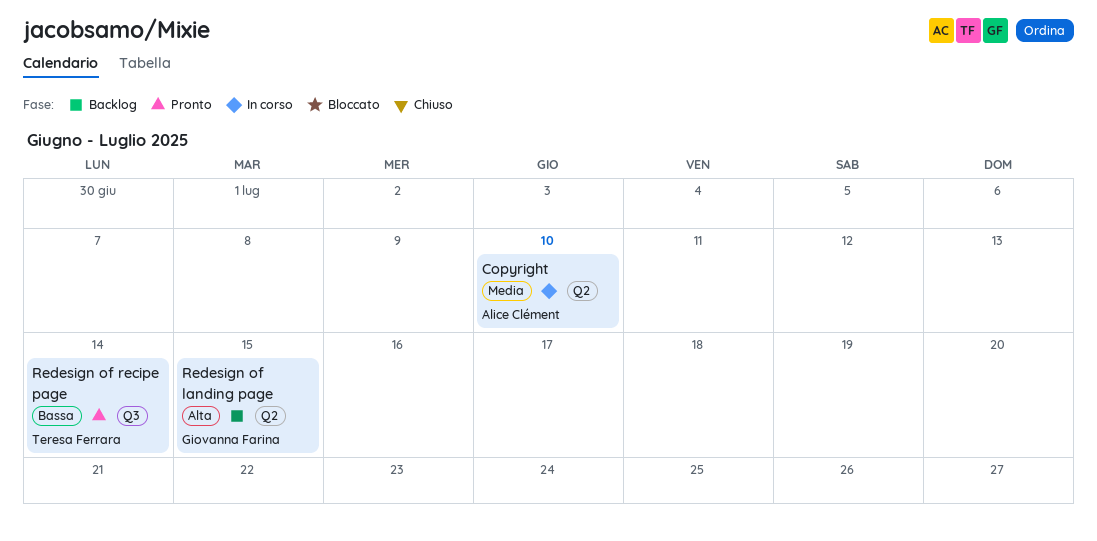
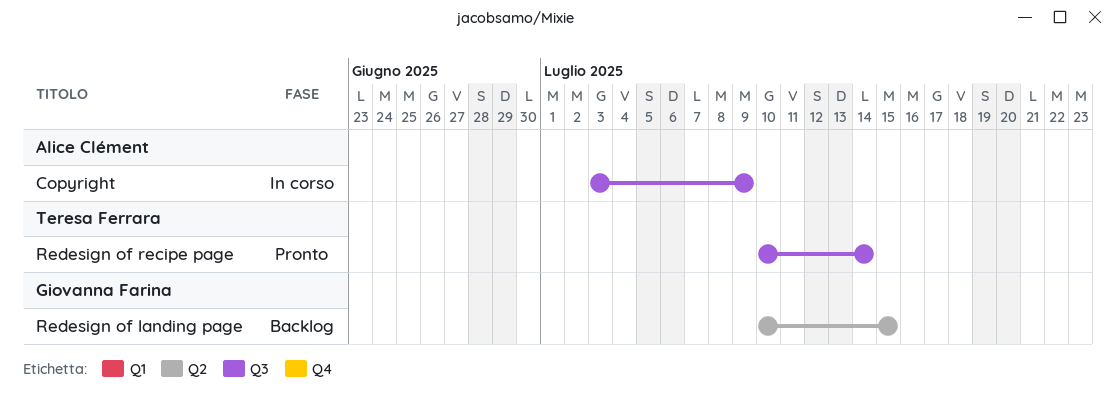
Copyright, label: Q2 -> Q3
Copyright, due: Jul 10 -> Jul 9

